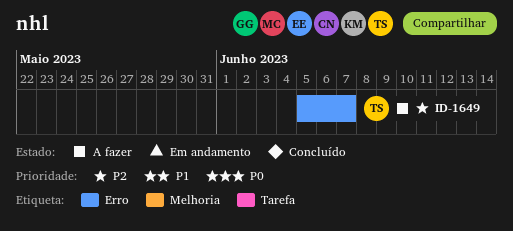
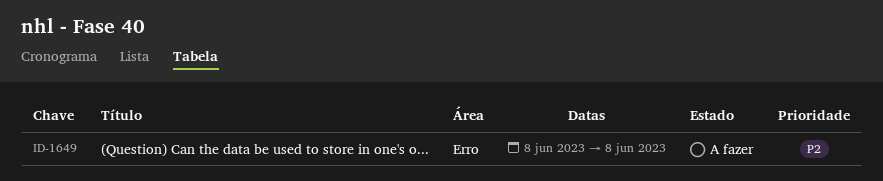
ID-1649, start: Jun 5 -> Jun 8
ID-1649, due: Jun 7 -> Jun 8

